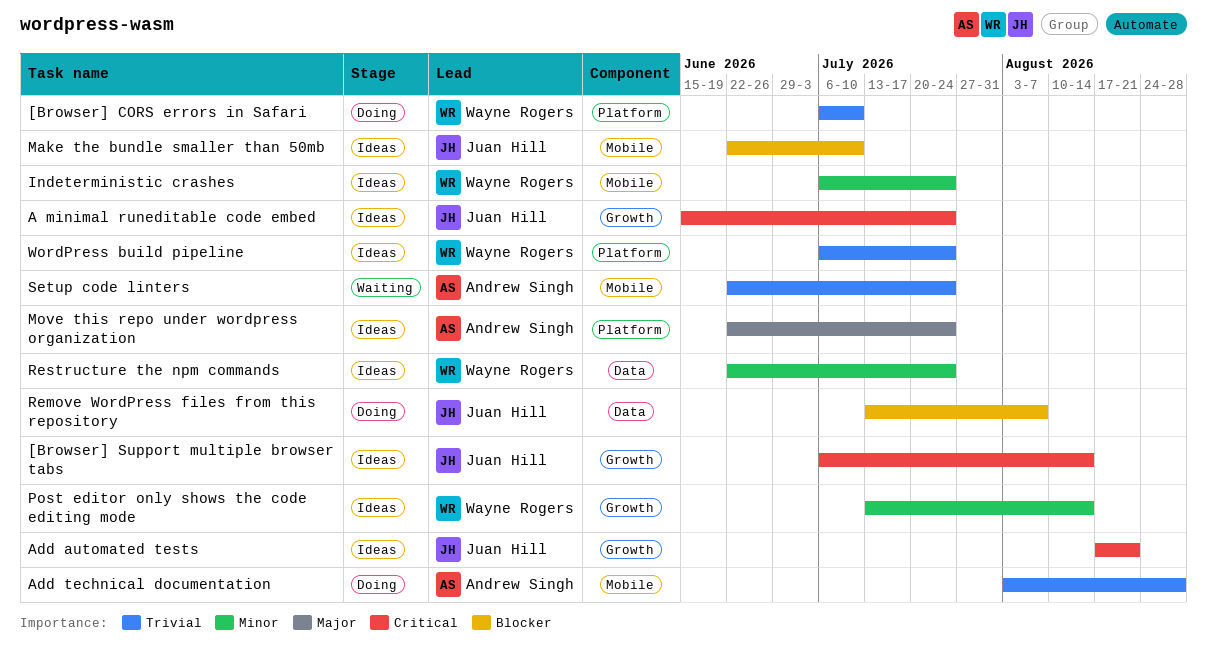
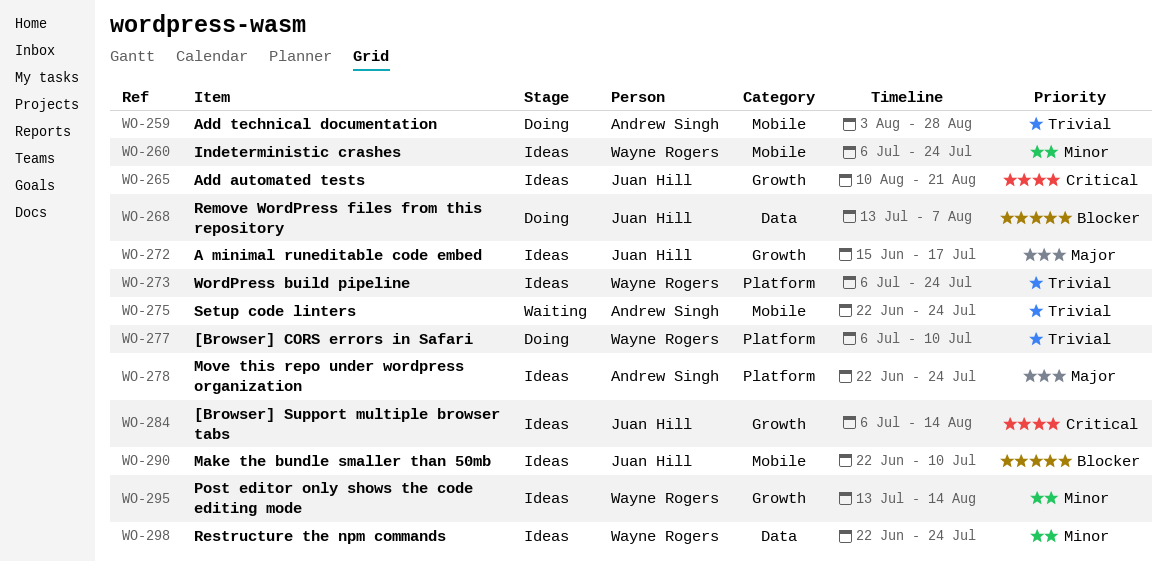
A minimal runeditable code embed, priority: Critical -> Major
A minimal runeditable code embed, due: Jul 24 -> Jul 17
Add automated tests, start: Aug 17 -> Aug 10

